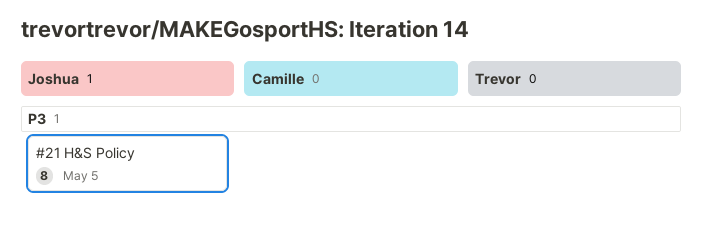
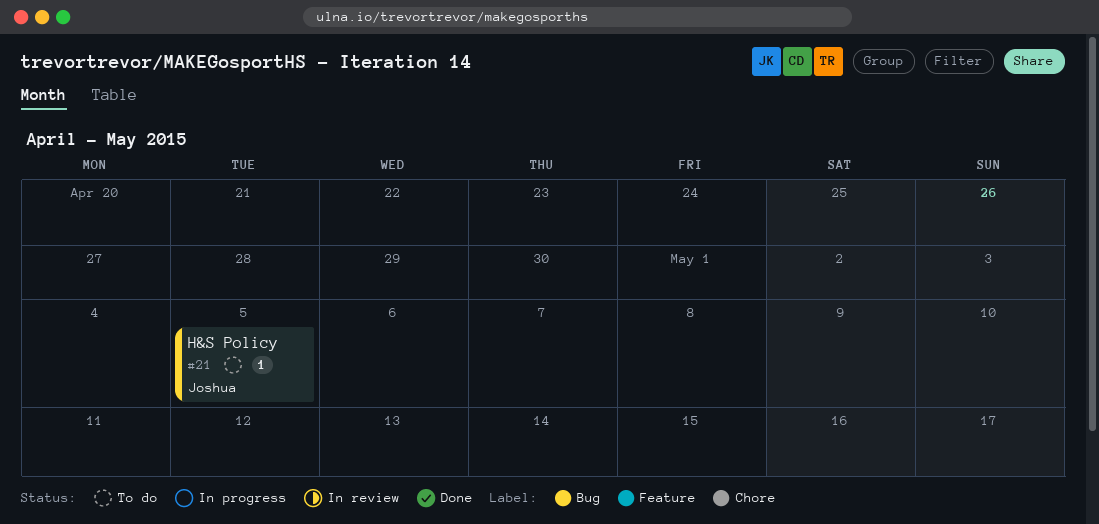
#21, estimate: 8 -> 1

